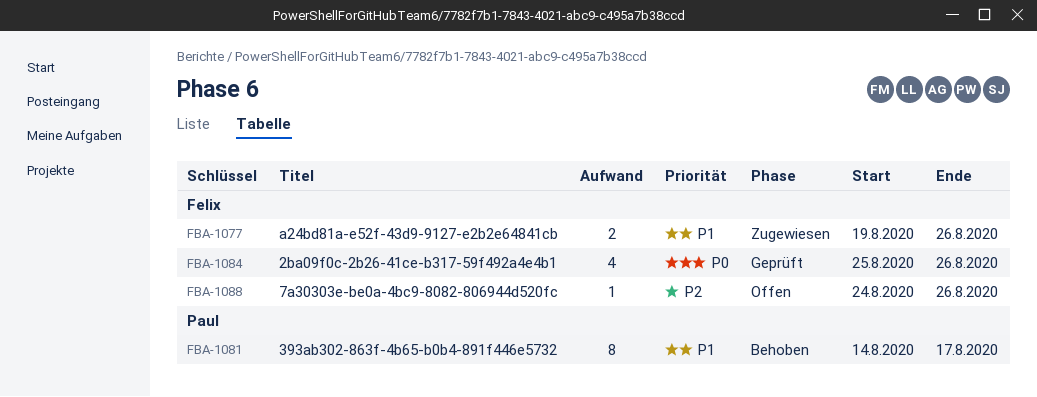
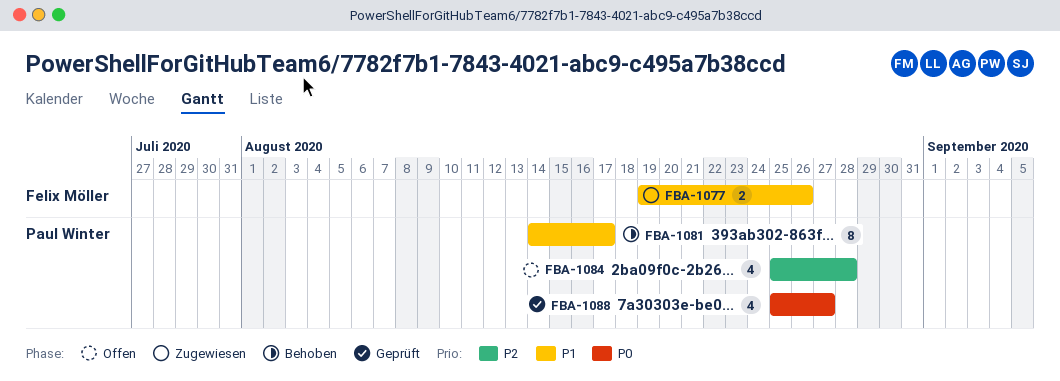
FBA-1084, status: Geprüft -> Offen
FBA-1084, owner: Felix Möller -> Paul Winter
FBA-1084, priority: P0 -> P2
FBA-1084, due: Aug 26 -> Aug 28
FBA-1088, status: Offen -> Geprüft
FBA-1088, owner: Felix Möller -> Paul Winter
FBA-1088, priority: P2 -> P0
FBA-1088, estimate: 1 -> 4
FBA-1088, start: Aug 24 -> Aug 25
FBA-1088, due: Aug 26 -> Aug 27

